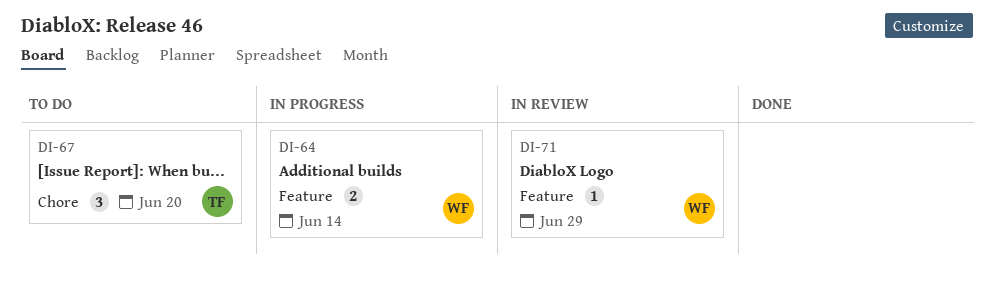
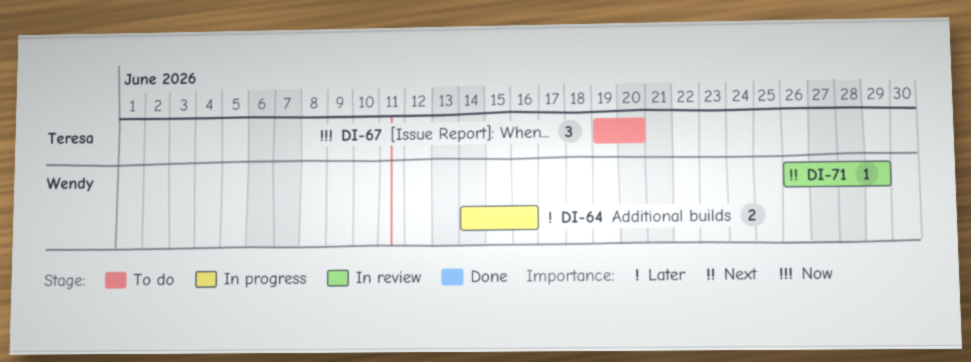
DI-64, due: Jun 14 -> Jun 16

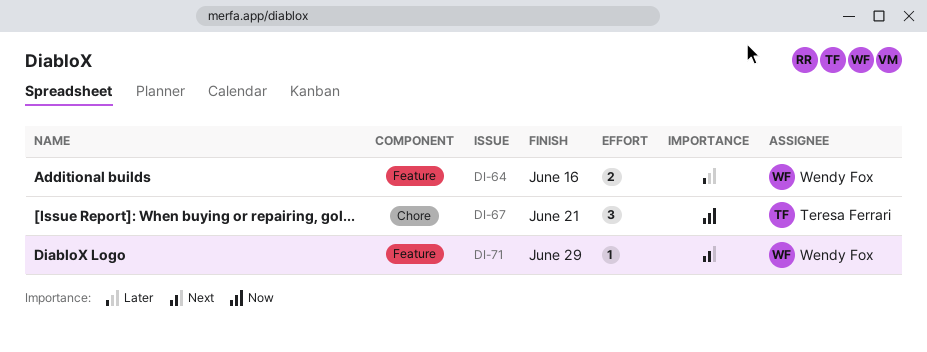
DI-67, due: Jun 20 -> Jun 21

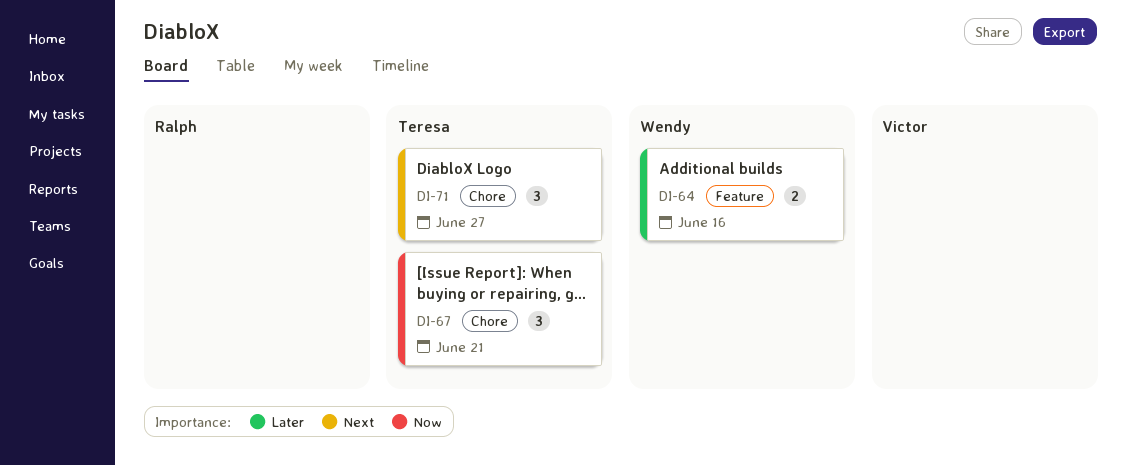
DI-71, owner: Wendy Fox -> Teresa Ferrari
DI-71, label: Feature -> Chore
DI-71, estimate: 1 -> 3
DI-71, due: Jun 29 -> Jun 27

